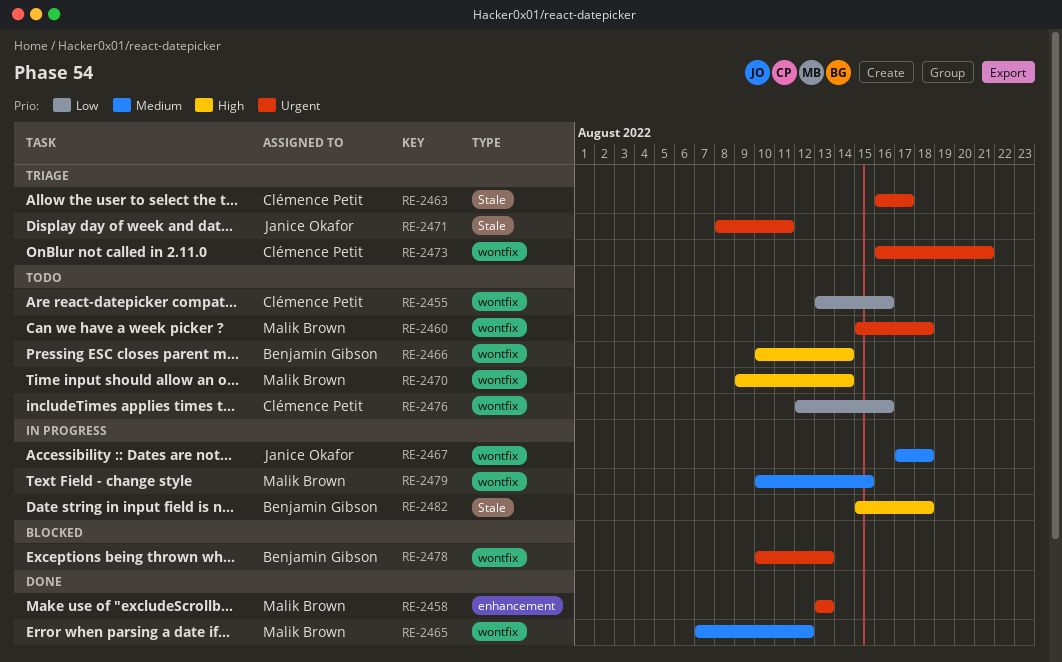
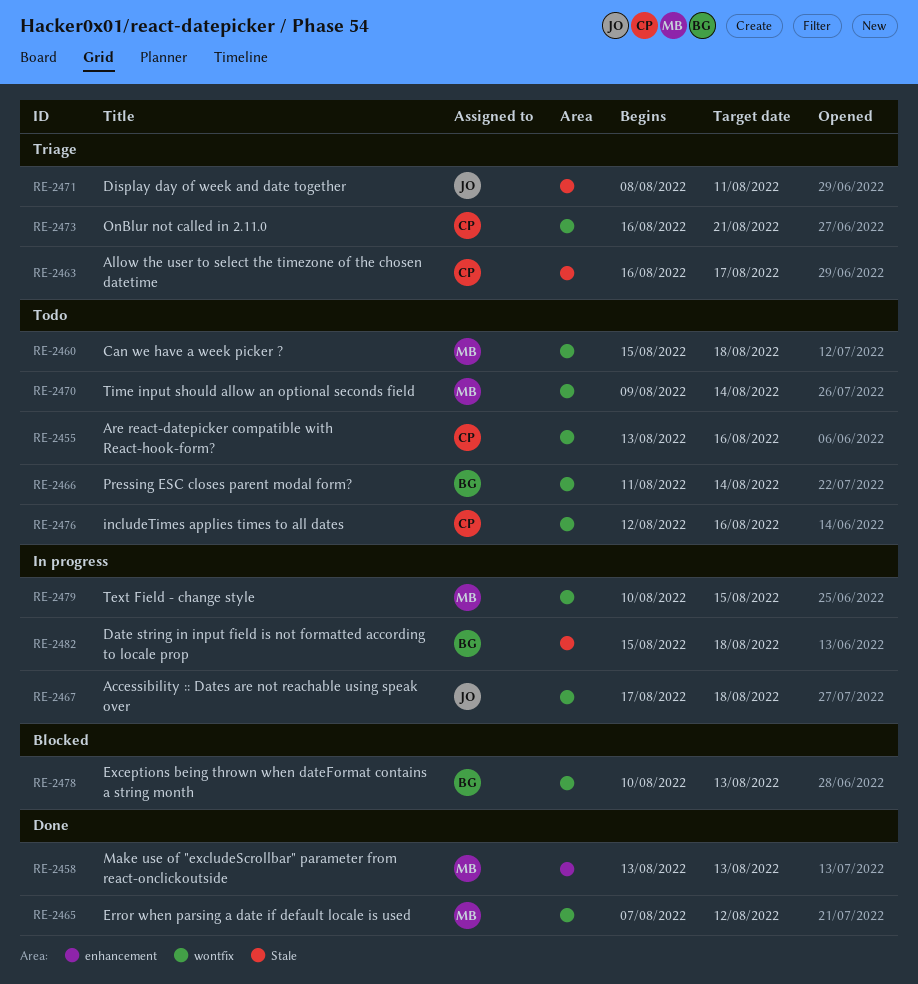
RE-2466, start: Aug 10 -> Aug 11

